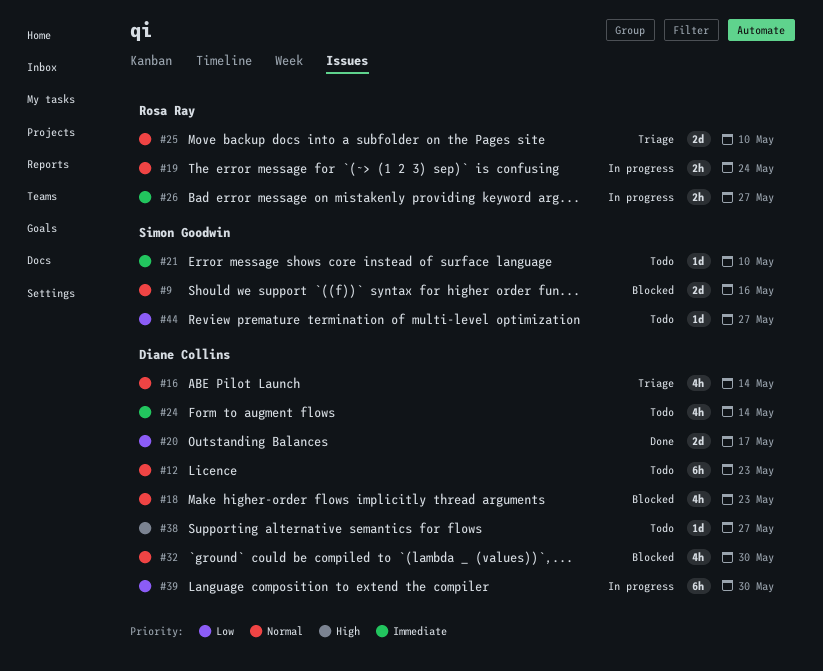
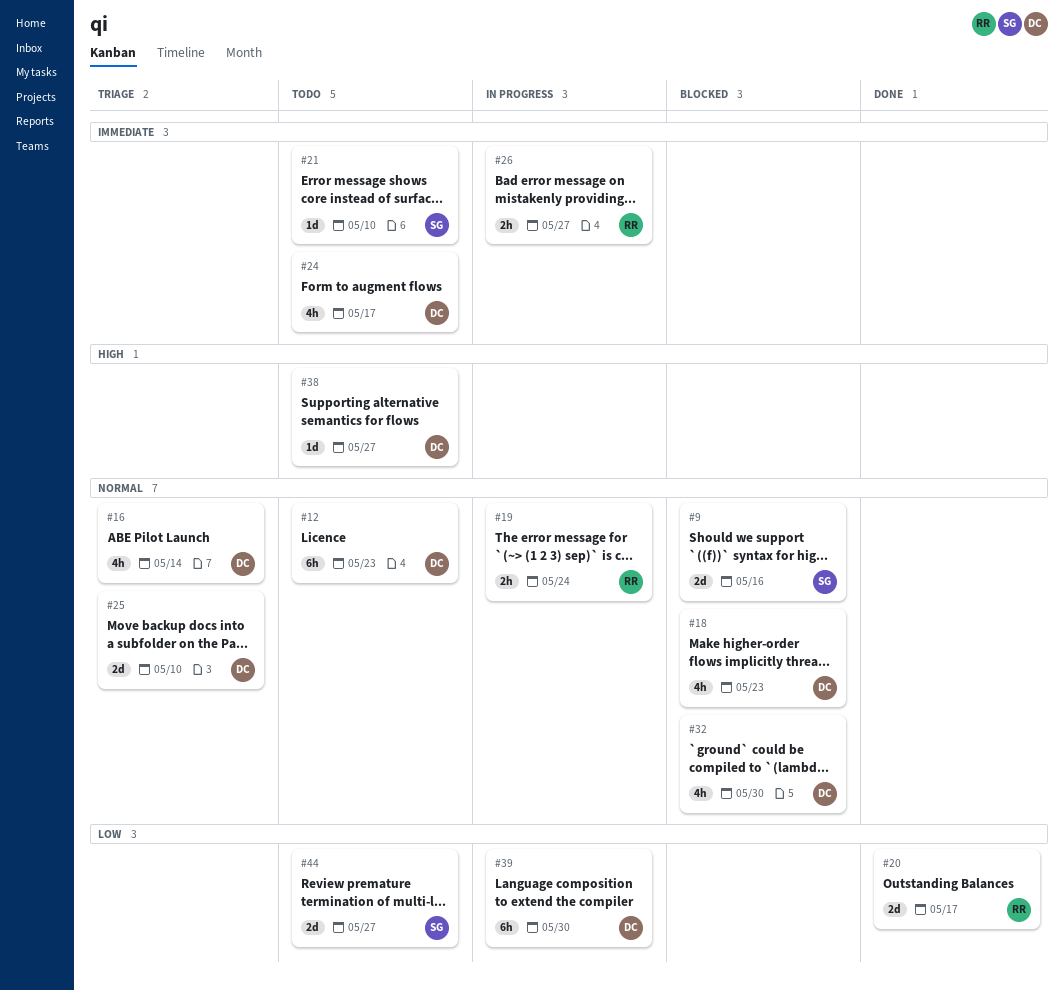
#20, owner: Diane Collins -> Rosa Ray
#24, due: May 14 -> May 17
#25, owner: Rosa Ray -> Diane Collins
#44, estimate: 1d -> 2d

